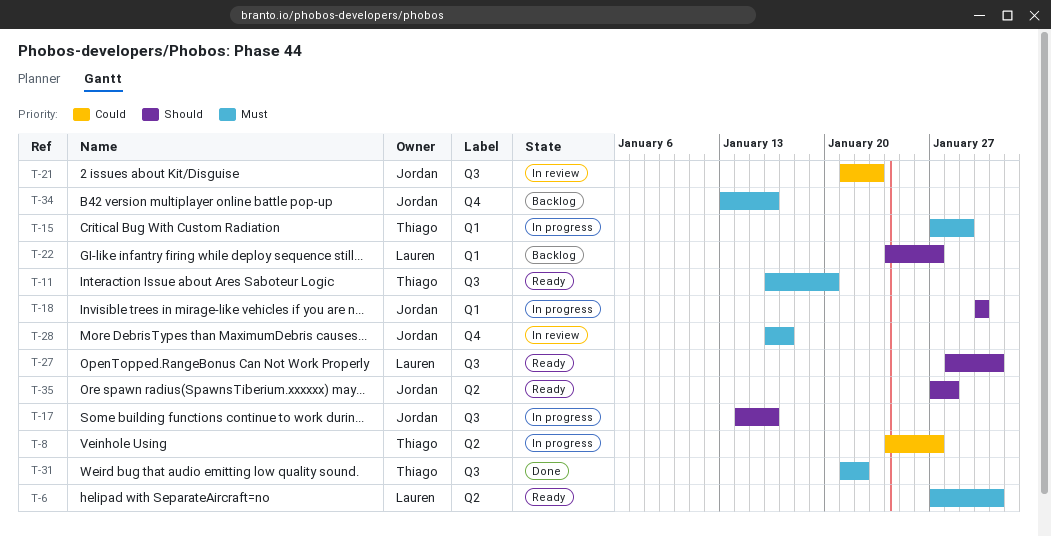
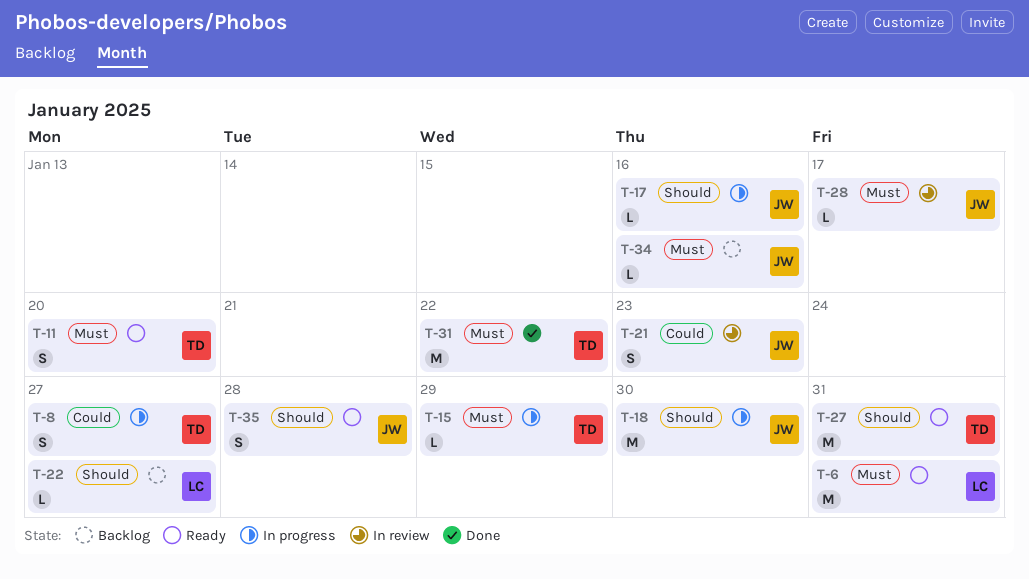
T-27, owner: Lauren -> Thiago

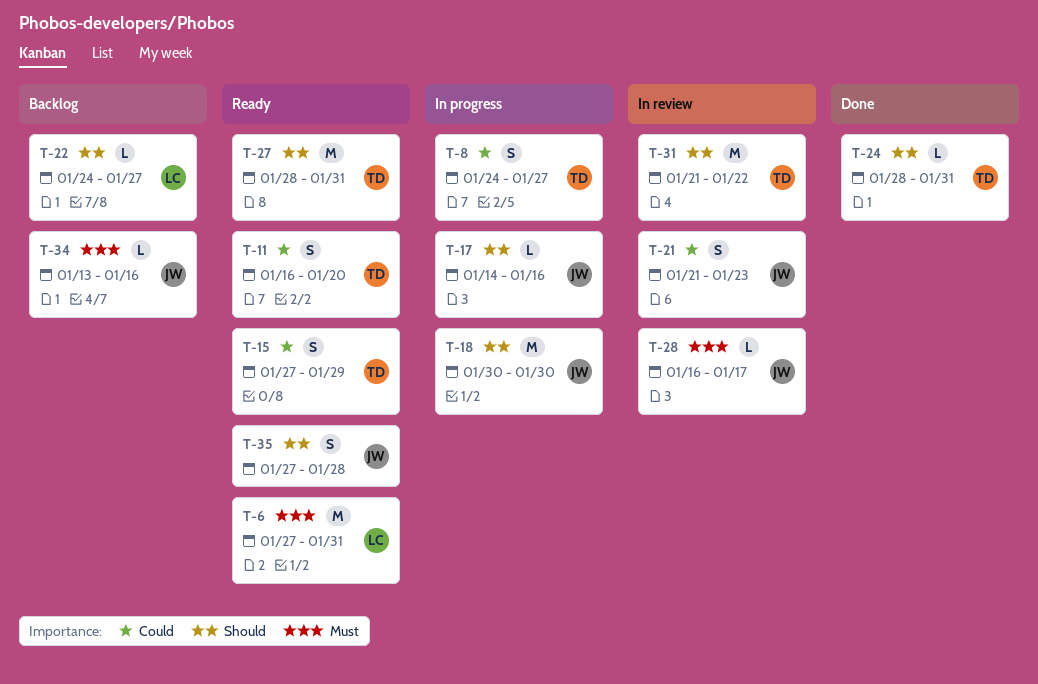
T-11, priority: Must -> Could
T-15, status: In progress -> Ready
T-15, priority: Must -> Could
T-15, estimate: L -> S
T-24: none -> present
T-31, status: Done -> In review
T-31, priority: Must -> Should

